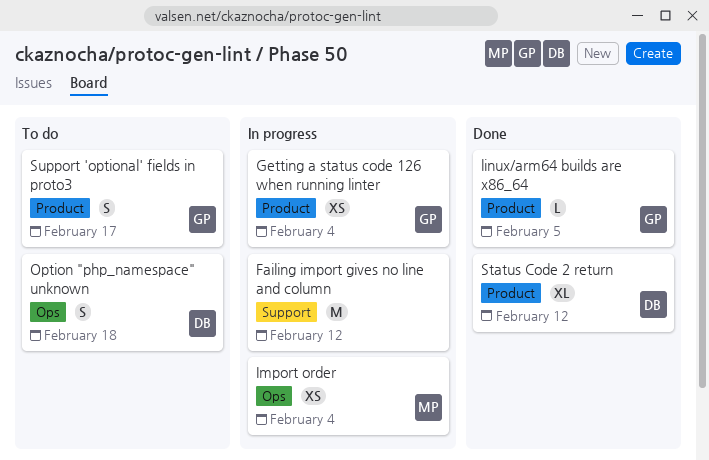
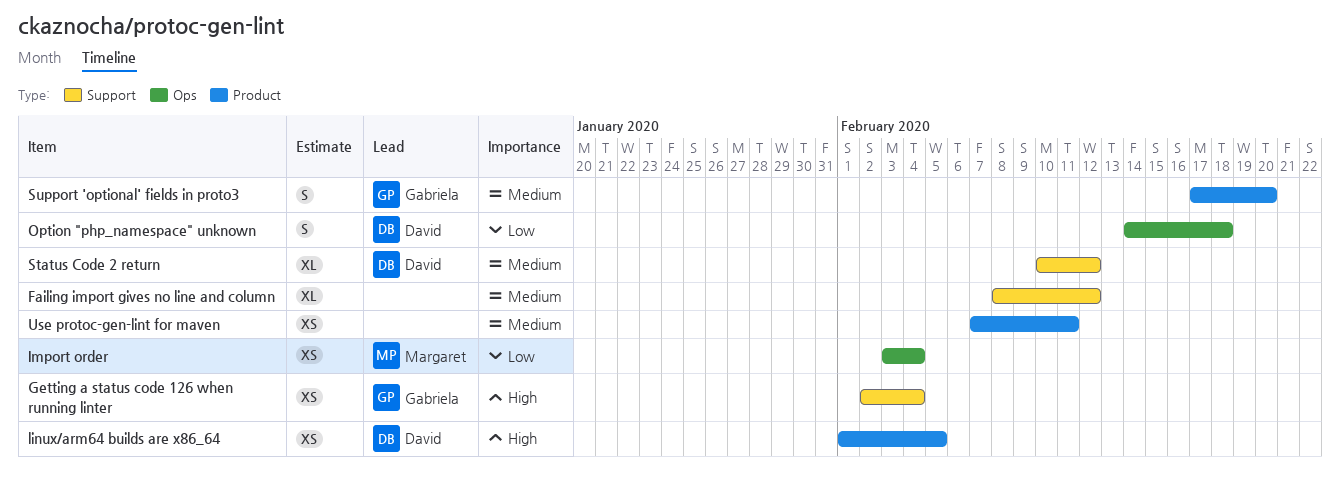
Failing import gives no line and column, estimate: M -> XL
Getting a status code 126 when running linter, label: Product -> Support
linux/arm64 builds are x86_64, owner: Gabriela -> David
linux/arm64 builds are x86_64, estimate: L -> XS
Status Code 2 return, label: Product -> Support
Support 'optional' fields in proto3, due: Feb 17 -> Feb 20
Use protoc-gen-lint for maven: none -> present

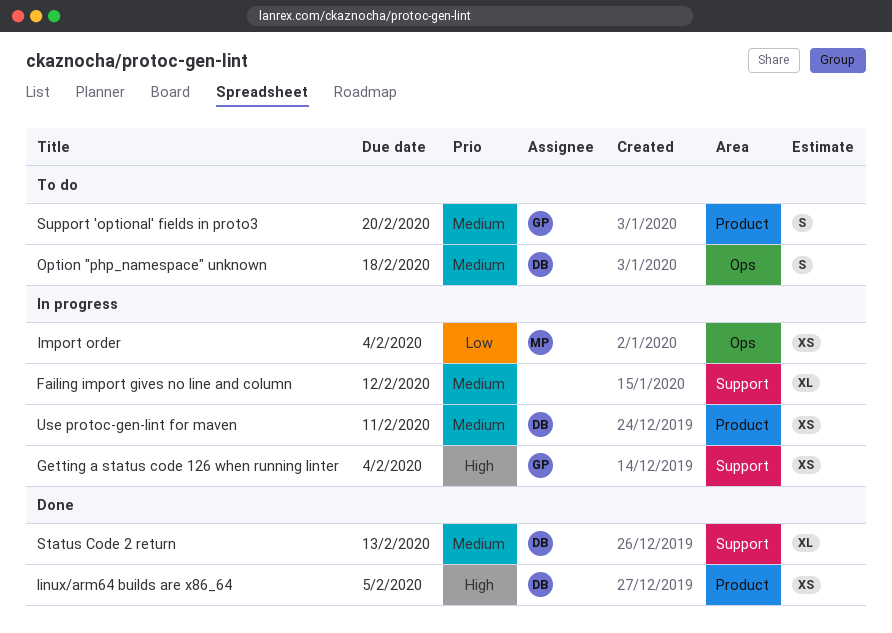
Option "php_namespace" unknown, priority: Low -> Medium
Status Code 2 return, due: Feb 12 -> Feb 13
Use protoc-gen-lint for maven, owner: none -> David

